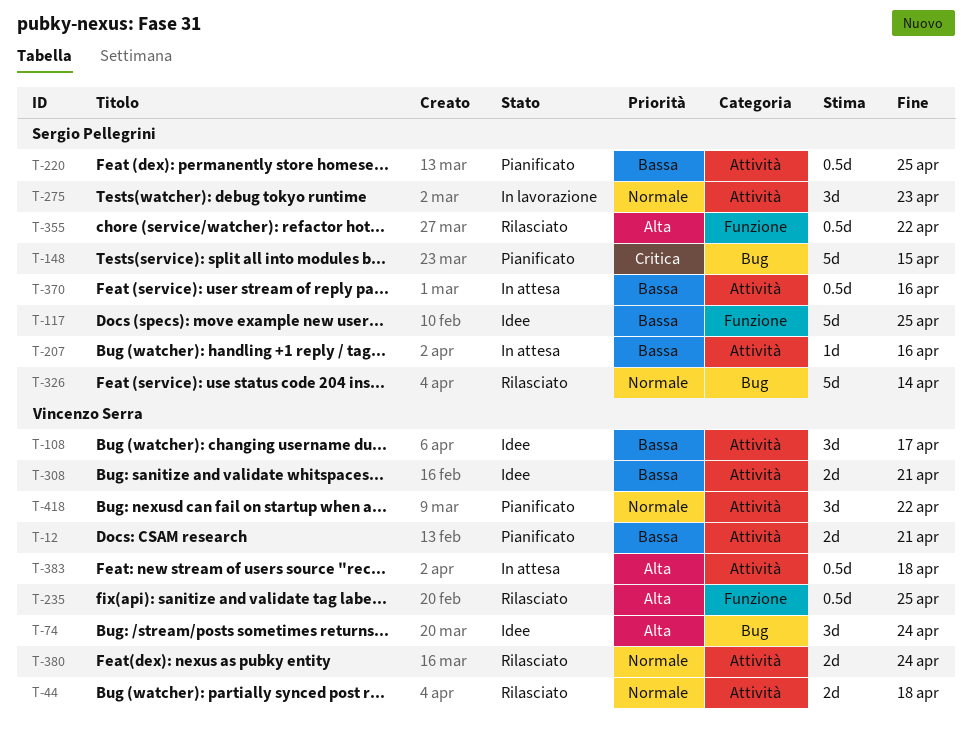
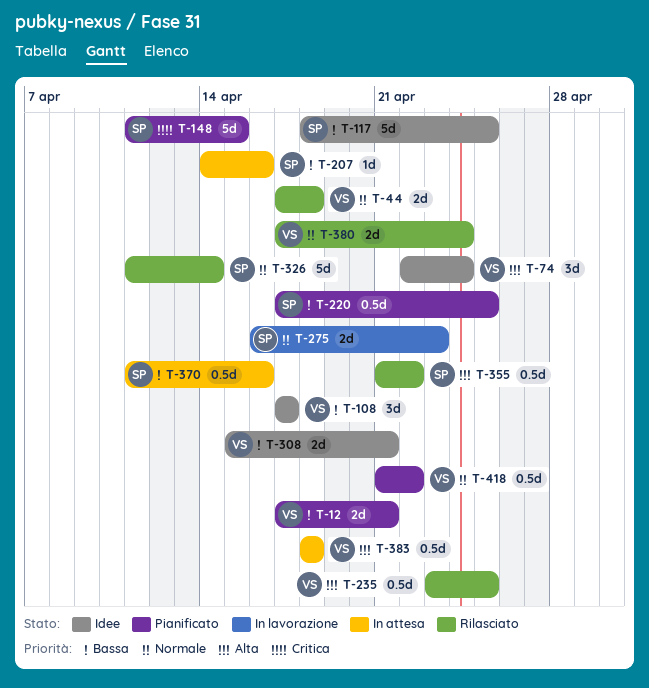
T-275, estimate: 3d -> 2d
T-418, estimate: 3d -> 0.5d

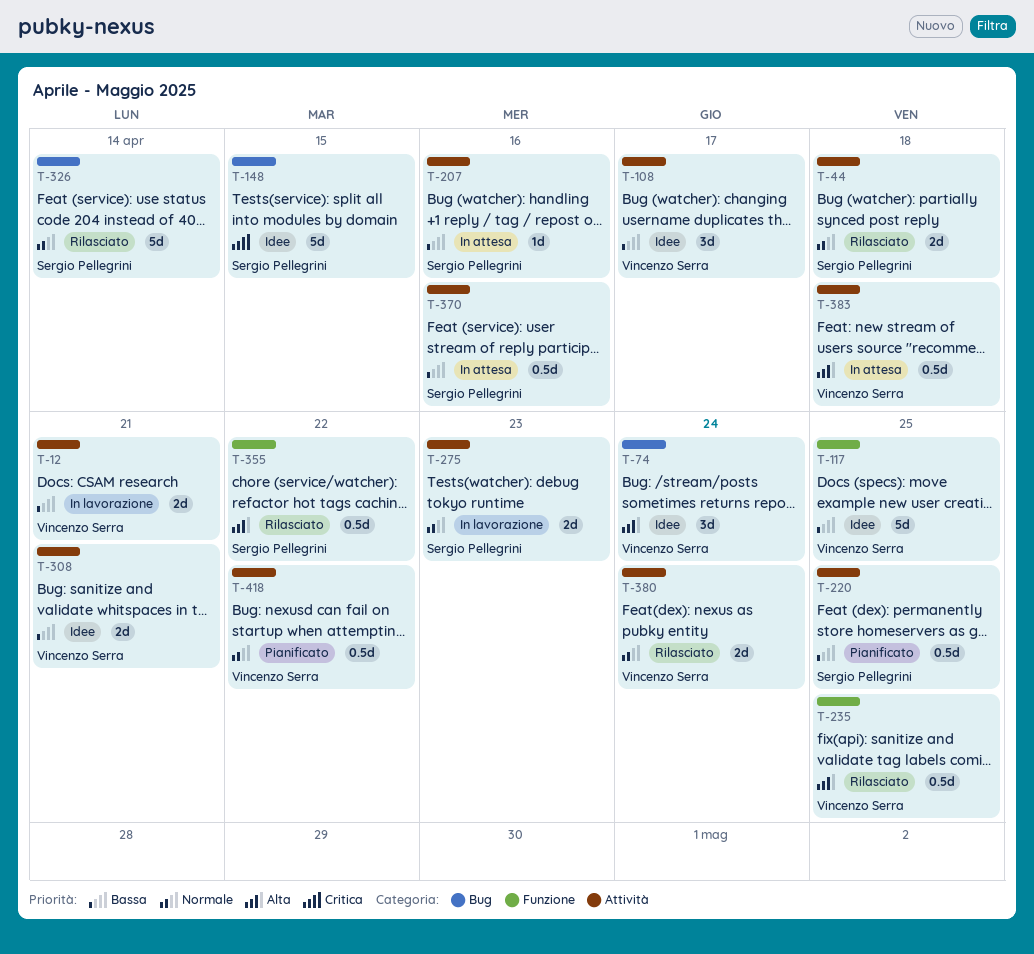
T-12, status: Pianificato -> In lavorazione
T-44, owner: Vincenzo Serra -> Sergio Pellegrini
T-117, owner: Sergio Pellegrini -> Vincenzo Serra
T-148, status: Pianificato -> Idee

